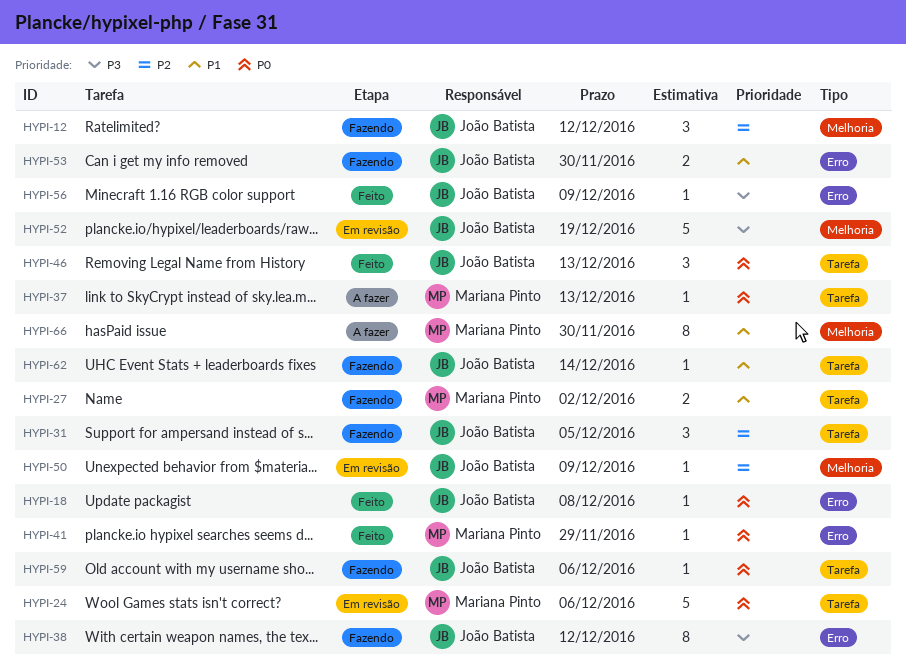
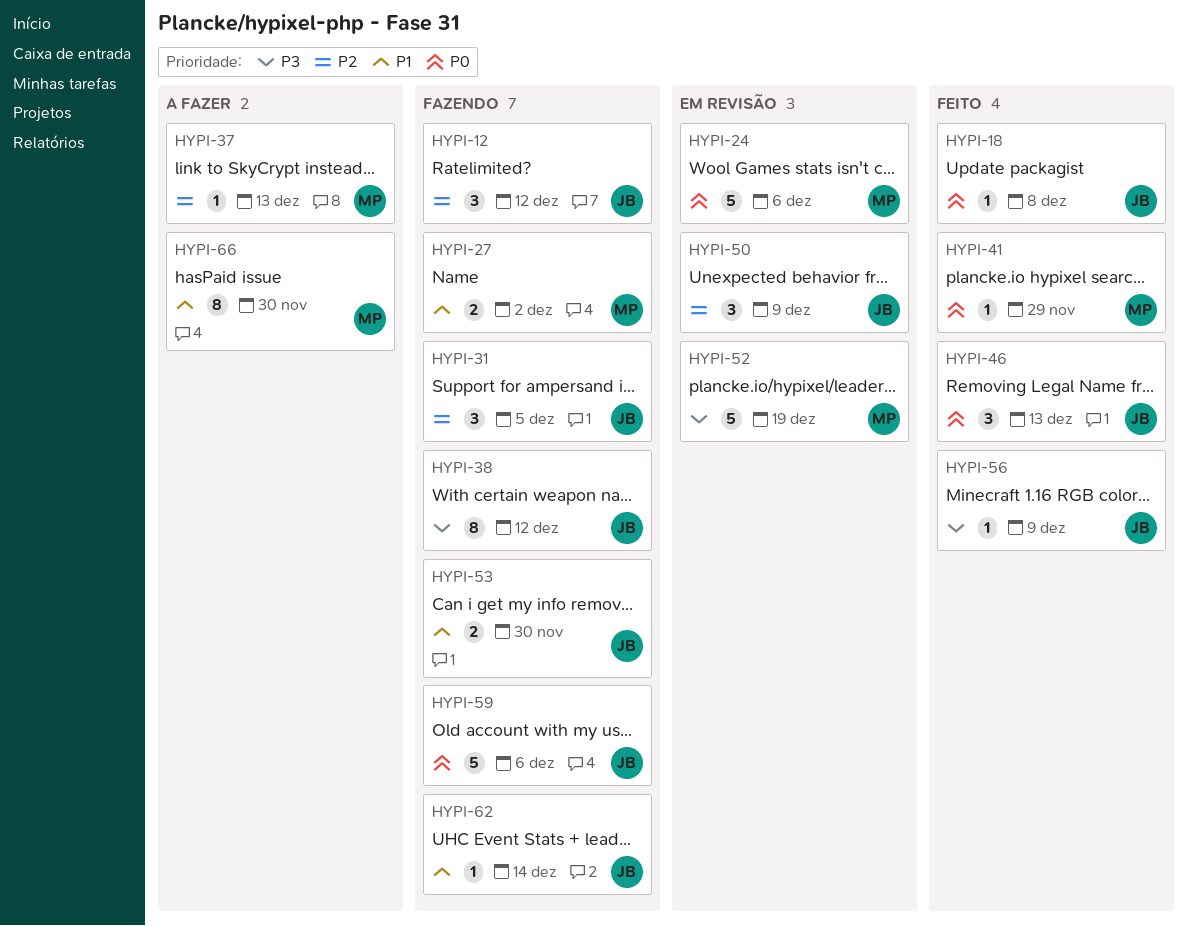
HYPI-37, priority: P0 -> P2
HYPI-50, estimate: 1 -> 3
HYPI-52, owner: João Batista -> Mariana Pinto
HYPI-59, estimate: 1 -> 5

